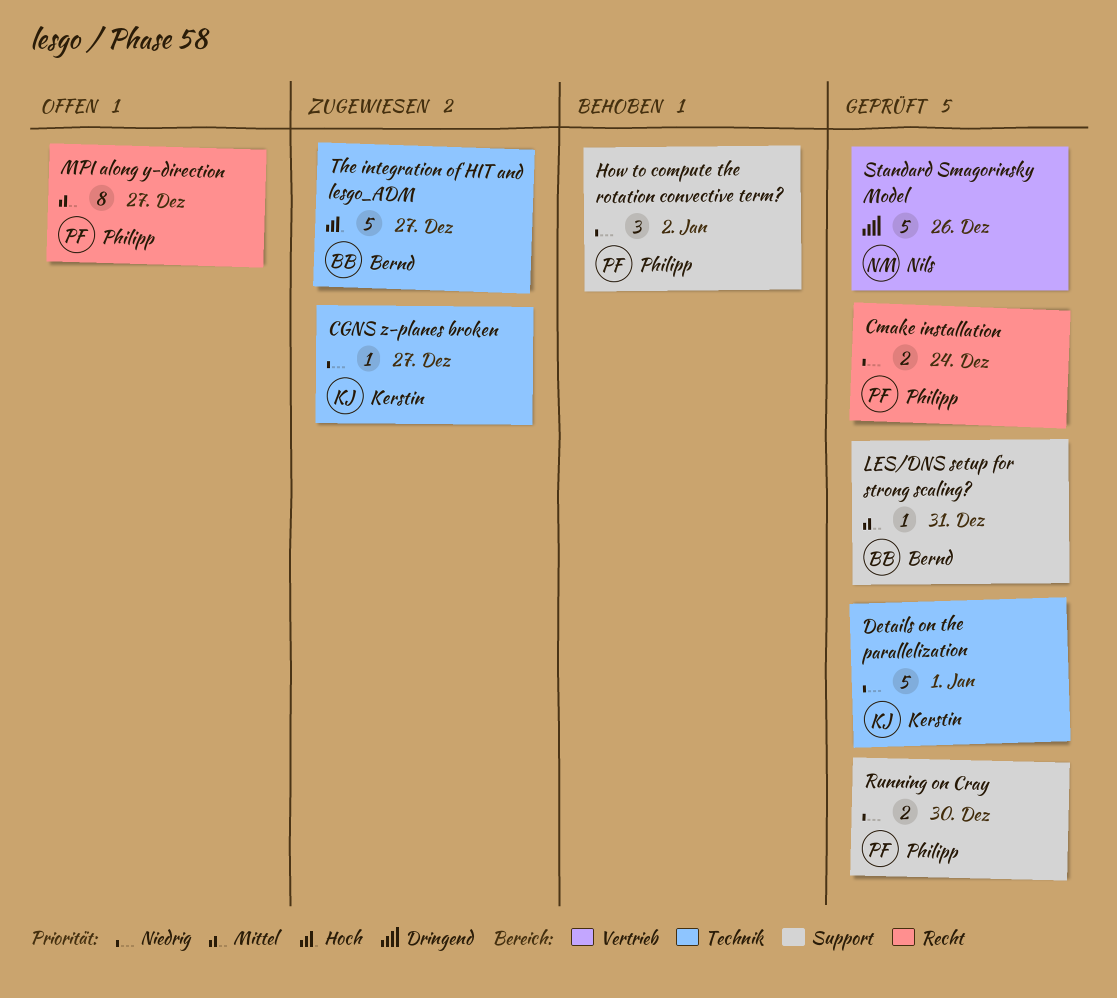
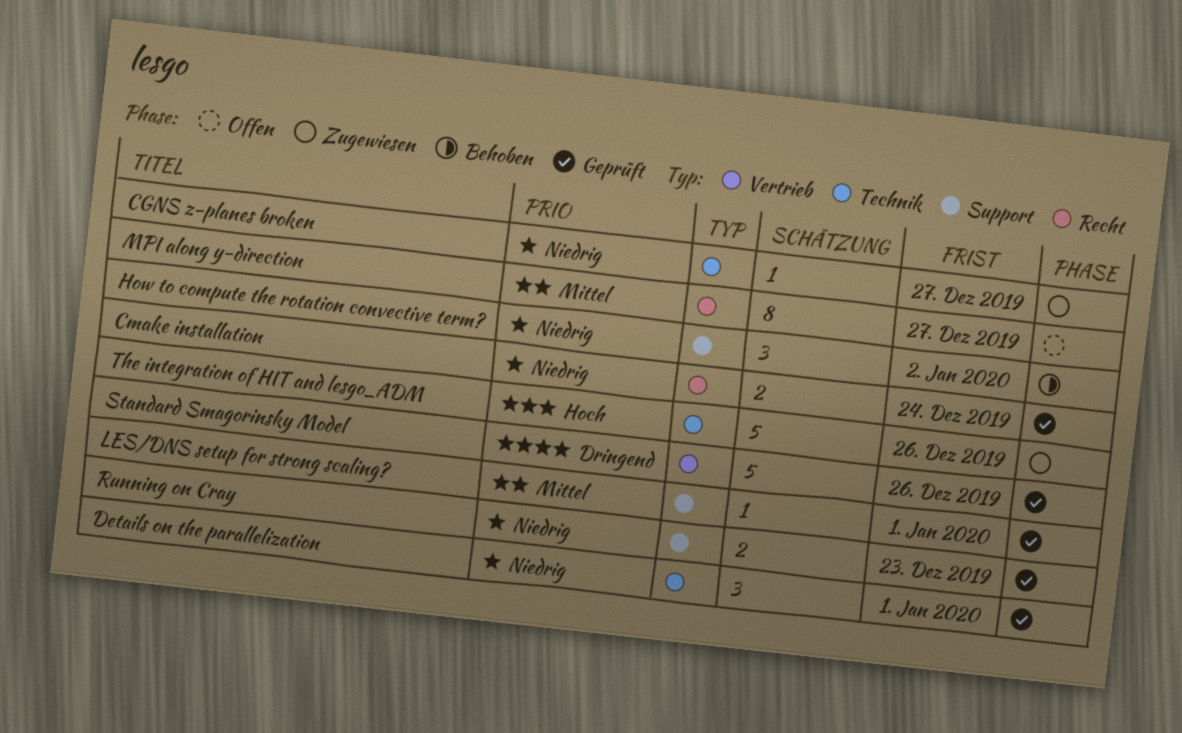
Details on the parallelization, estimate: 5 -> 3
LES/DNS setup for strong scaling?, due: Dec 31 -> Jan 1
Running on Cray, due: Dec 30 -> Dec 23
The integration of HIT and lesgo_ADM, due: Dec 27 -> Dec 26

